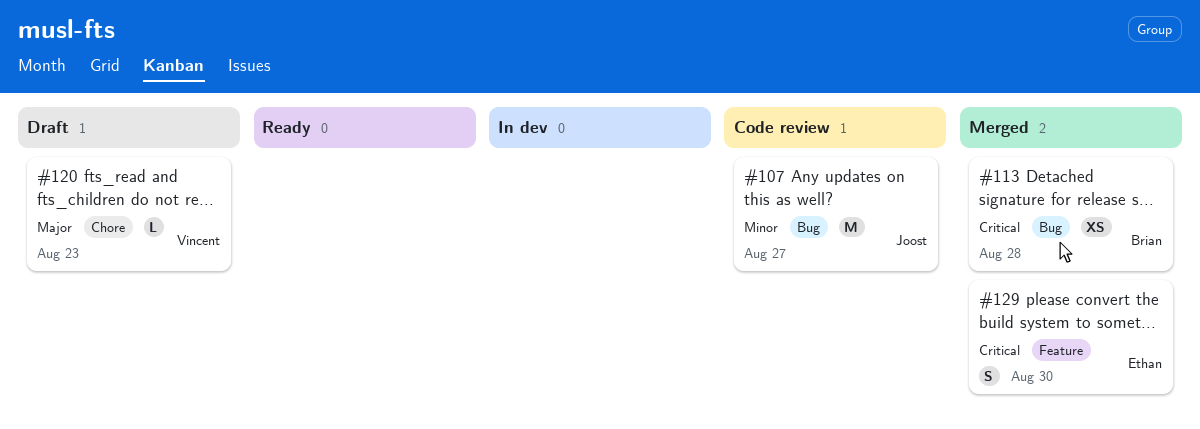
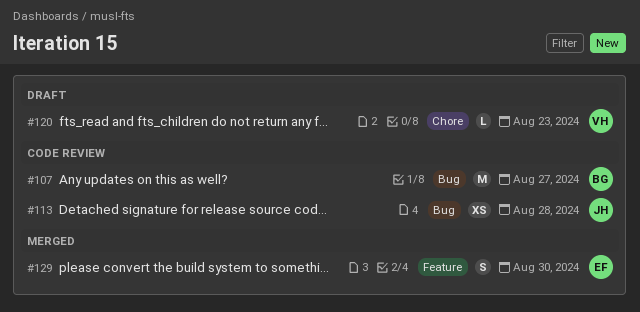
#107, owner: Joost -> Brian
#113, status: Merged -> Code review
#113, owner: Brian -> Joost

